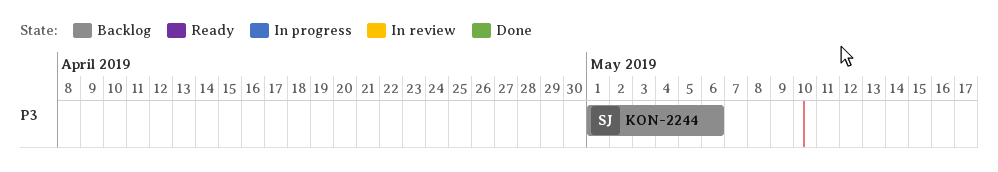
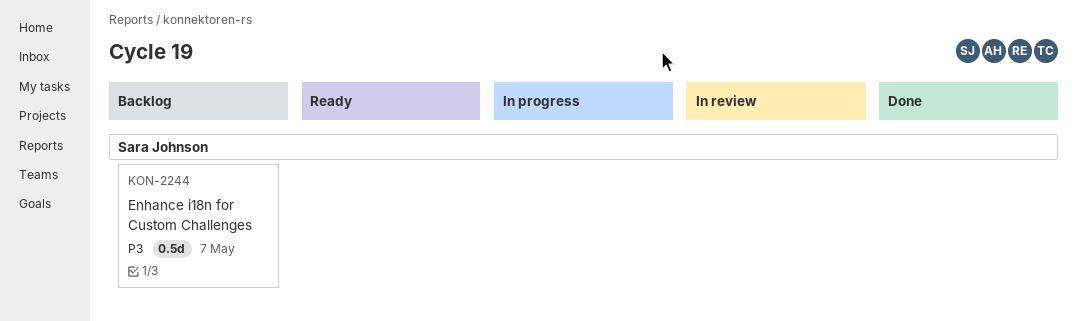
KON-2244, due: May 6 -> May 7

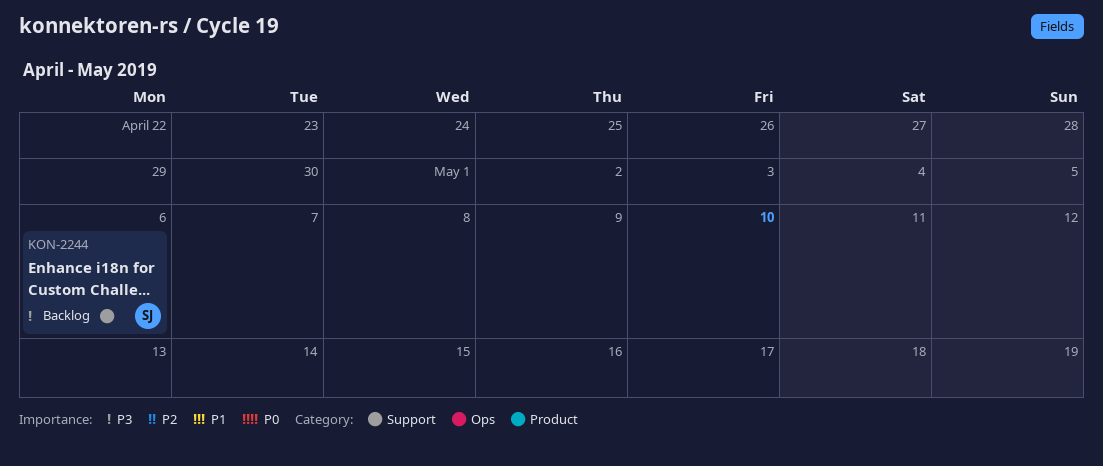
KON-2244, due: May 7 -> May 6

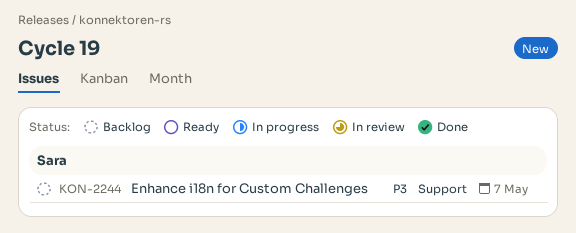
KON-2244, due: May 6 -> May 7

